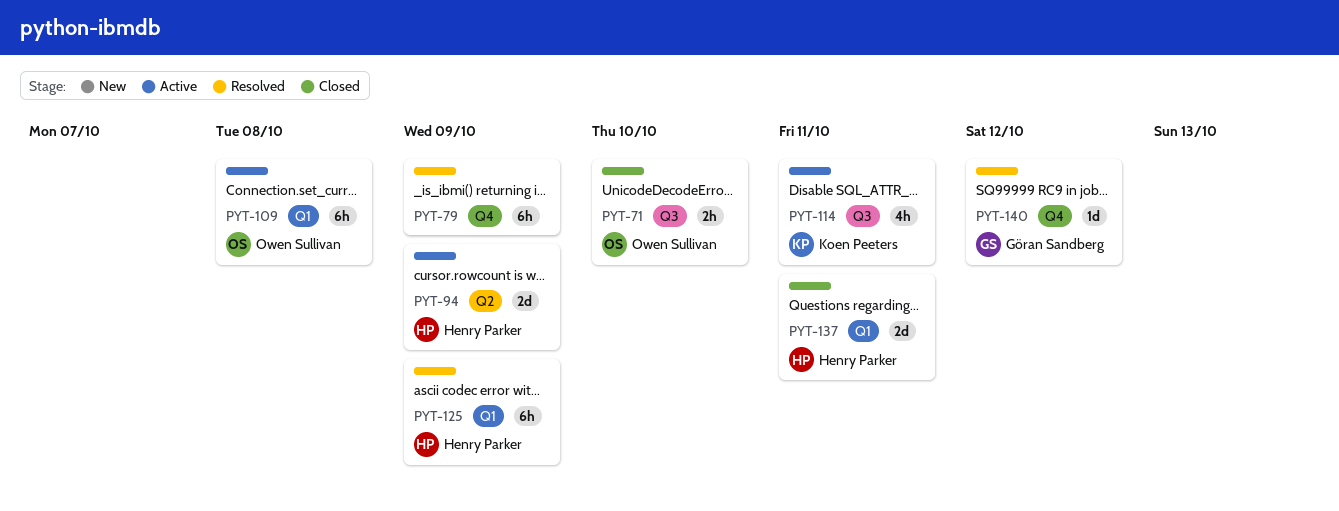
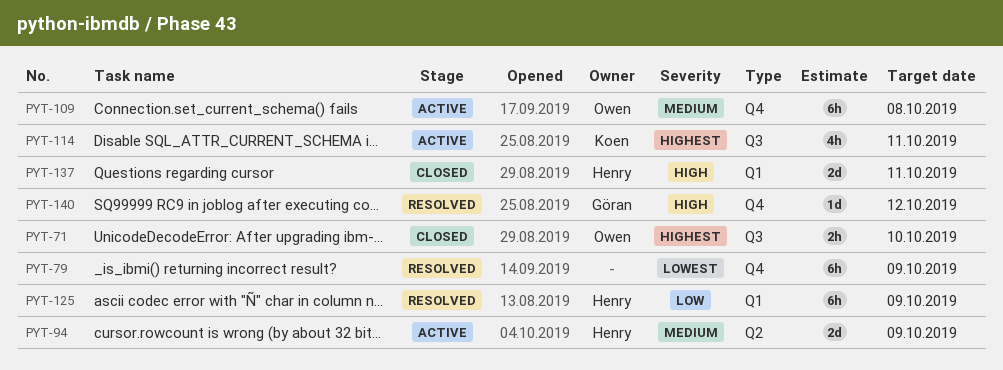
PYT-109, label: Q1 -> Q4

